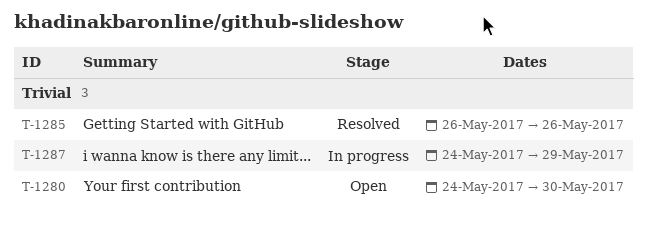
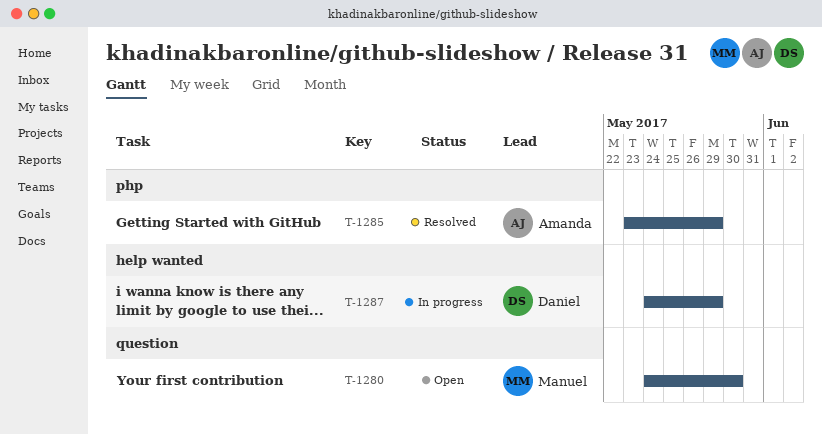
T-1285, start: May 26 -> May 23
T-1285, due: May 26 -> May 29

